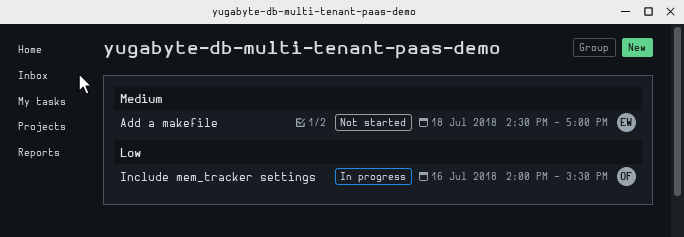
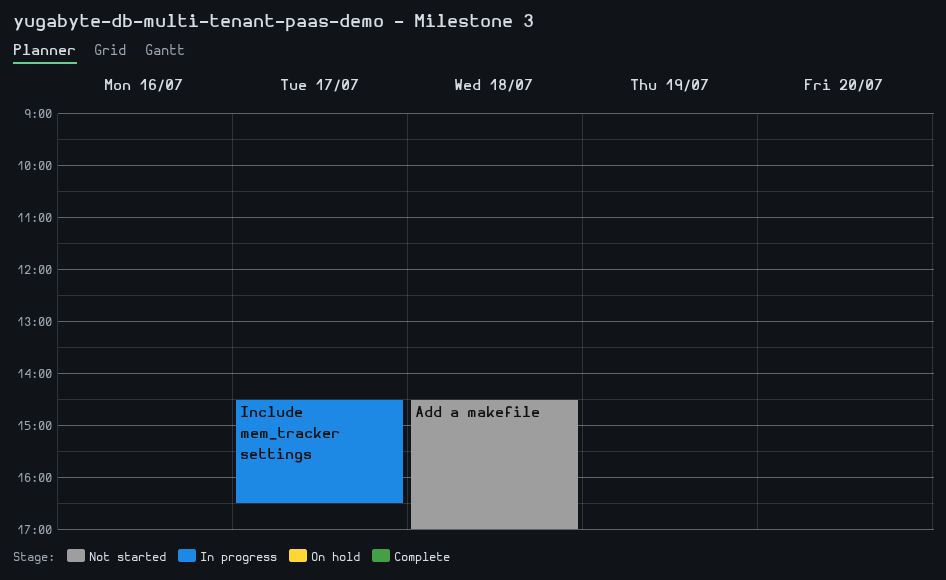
Include mem_tracker settings, day: Jul 16 -> Jul 17
Include mem_tracker settings, begins: 14:00 -> 14:30
Include mem_tracker settings, ends: 15:30 -> 16:30

